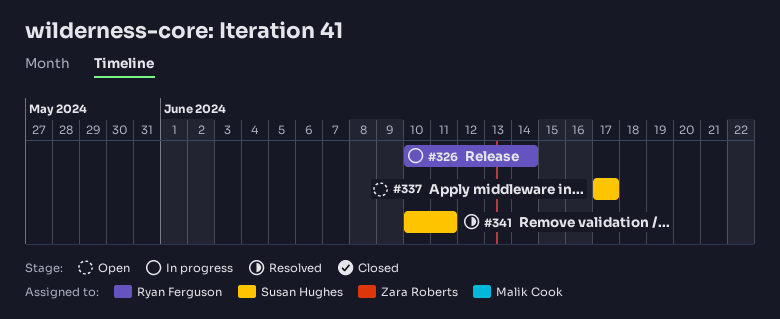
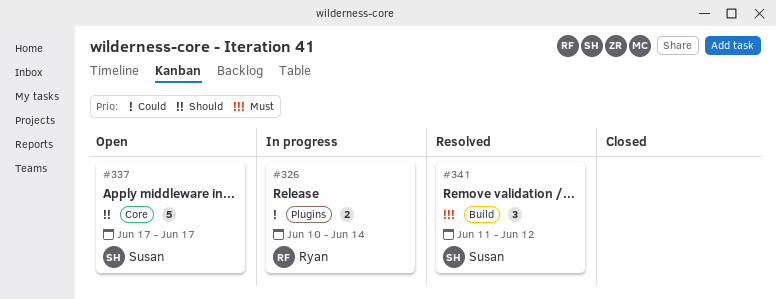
#341, start: Jun 10 -> Jun 11
#341, due: Jun 11 -> Jun 12

